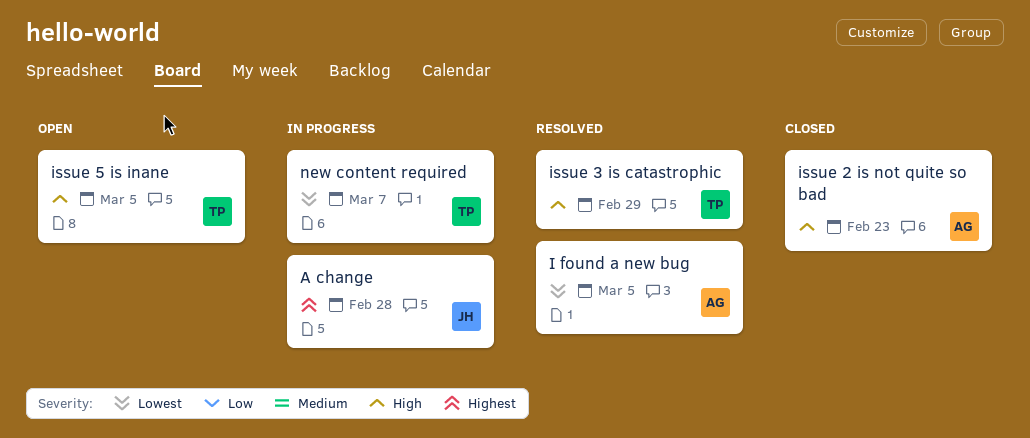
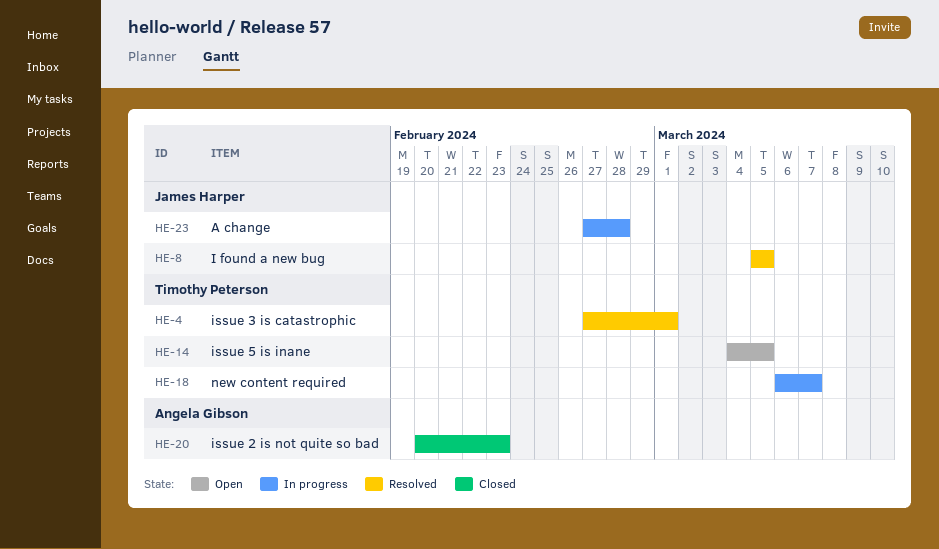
I found a new bug, owner: Angela Gibson -> James Harper
issue 3 is catastrophic, due: Feb 29 -> Mar 1

